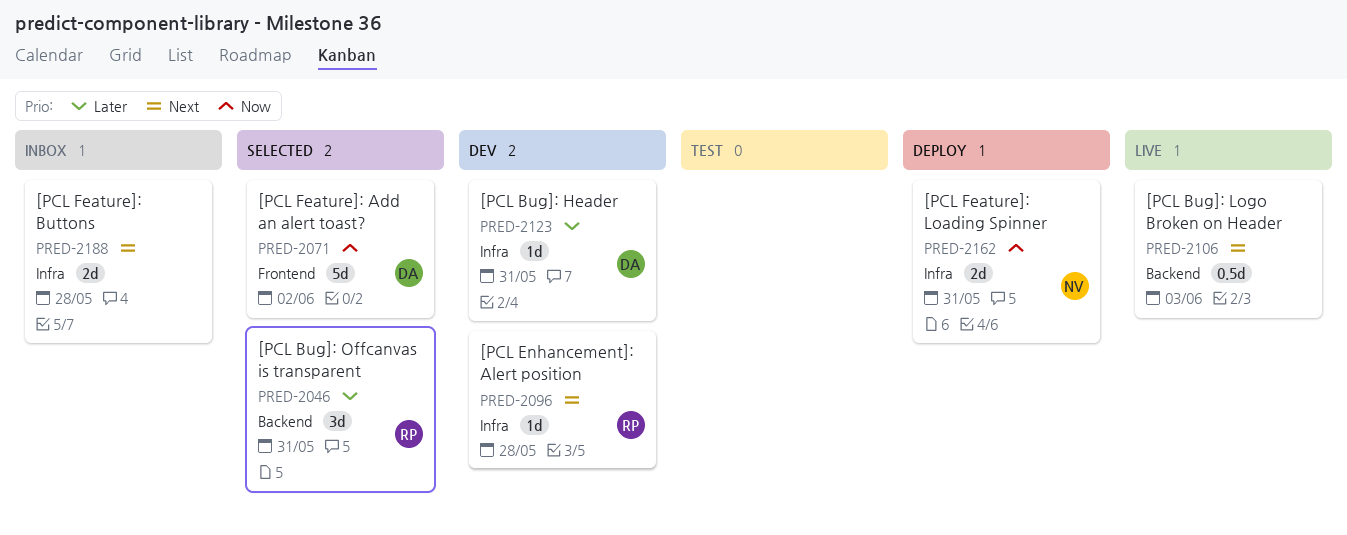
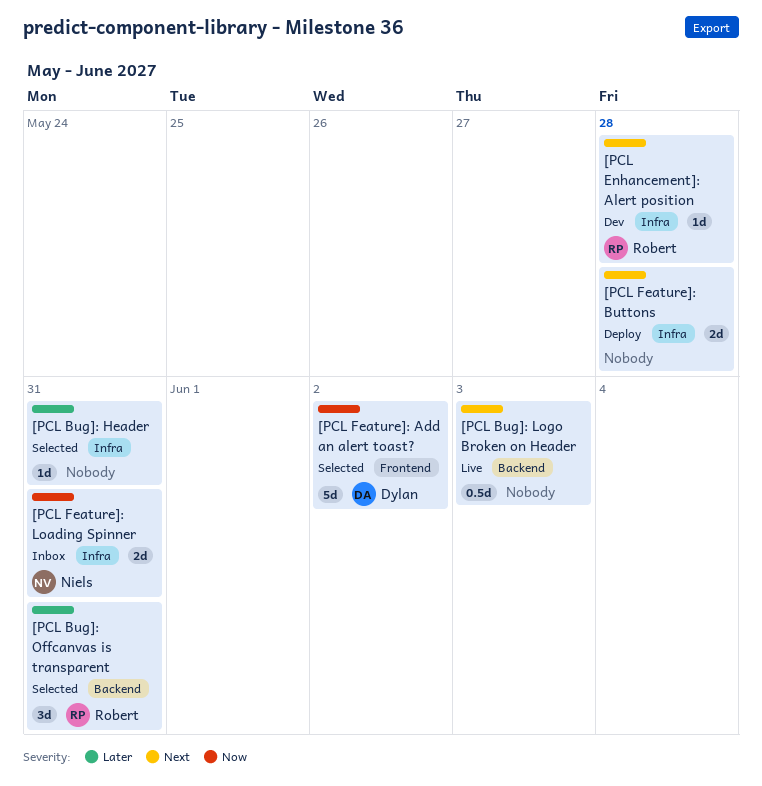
[PCL Bug]: Header, status: Dev -> Selected
[PCL Bug]: Header, owner: Dylan -> none
[PCL Feature]: Buttons, status: Inbox -> Deploy
[PCL Feature]: Loading Spinner, status: Deploy -> Inbox

